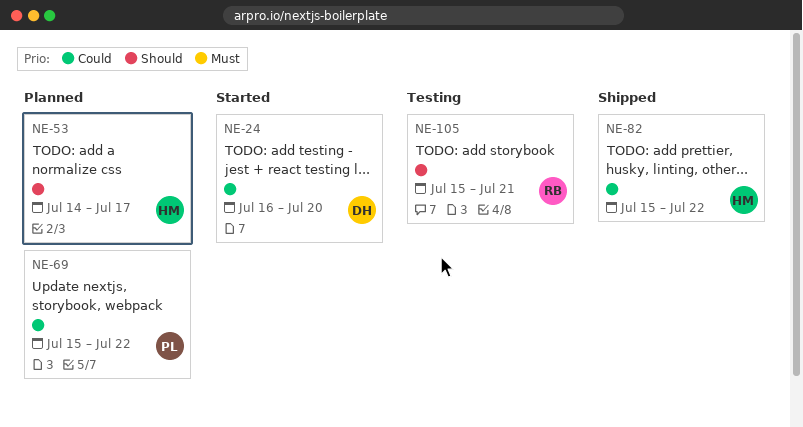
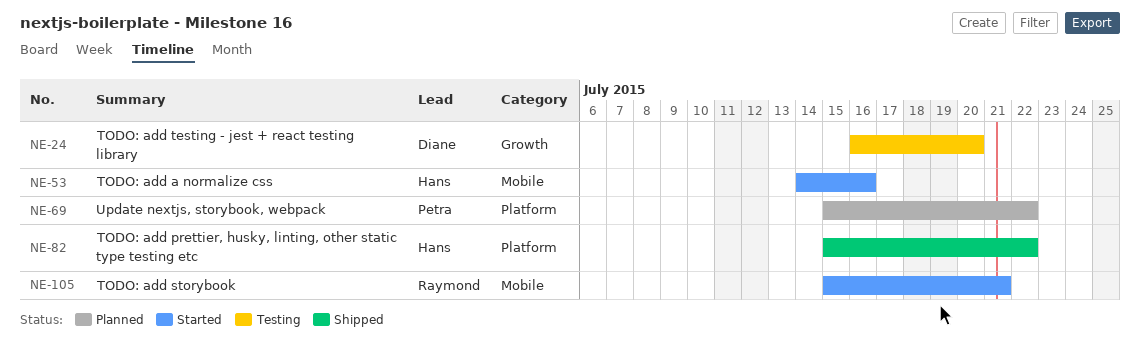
NE-24, status: Started -> Testing
NE-53, status: Planned -> Started
NE-53, due: Jul 17 -> Jul 16
NE-105, status: Testing -> Started

